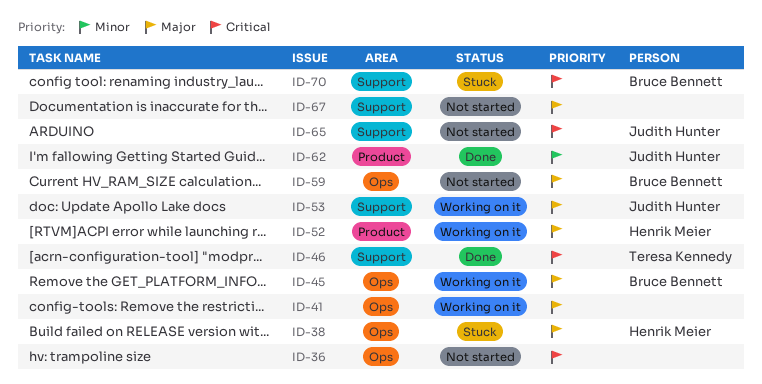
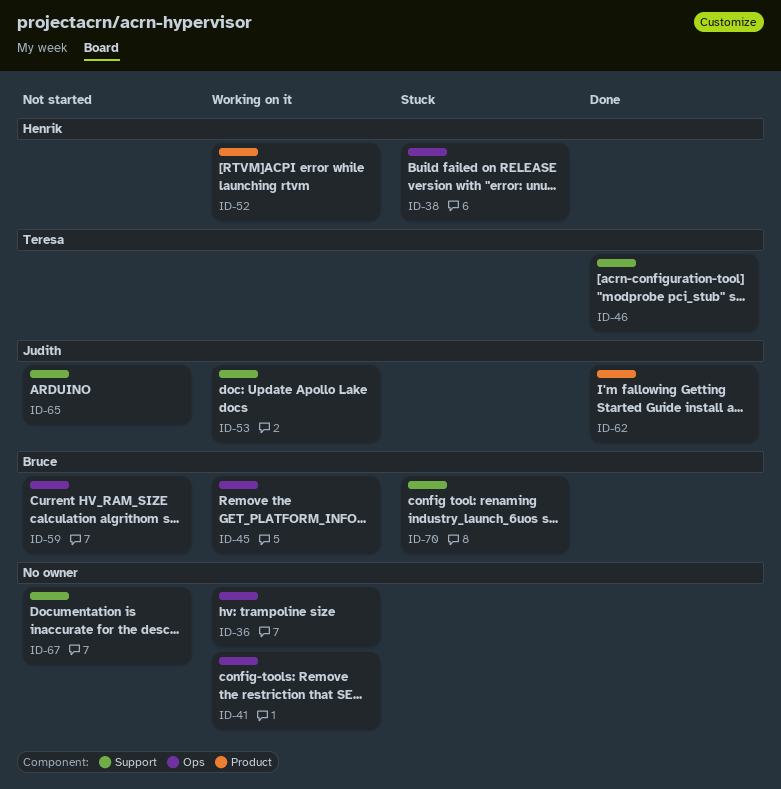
ID-36, status: Not started -> Working on it

